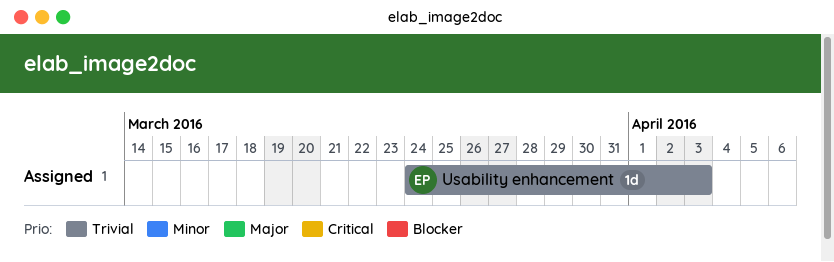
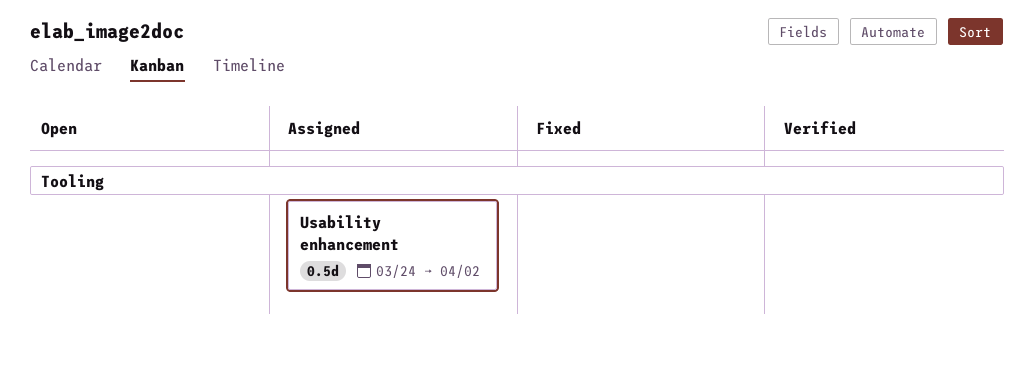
Usability enhancement, estimate: 1d -> 0.5d
Usability enhancement, due: Apr 3 -> Apr 2

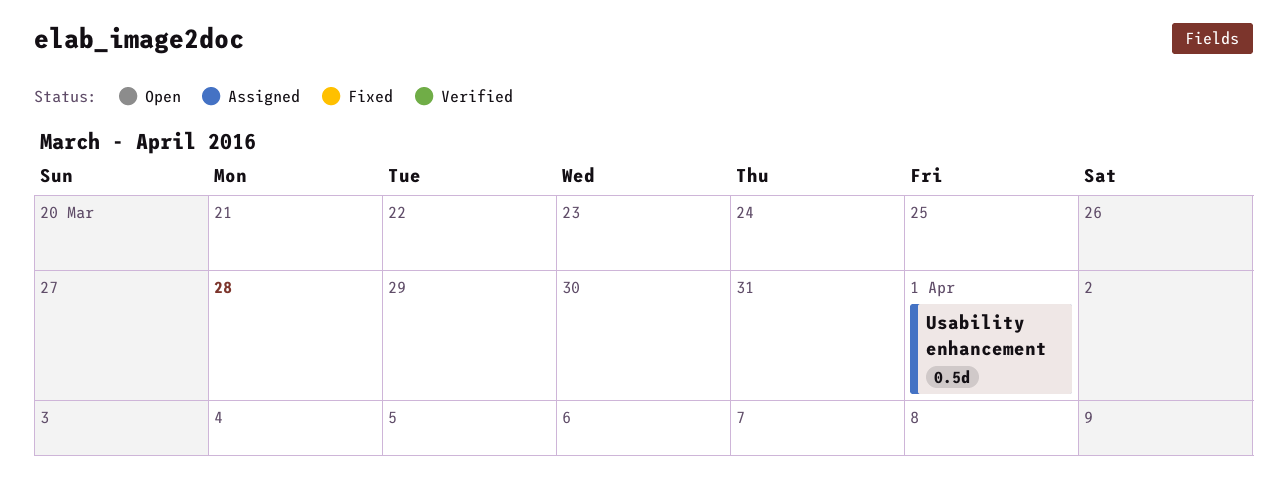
Usability enhancement, due: Apr 2 -> Apr 1

